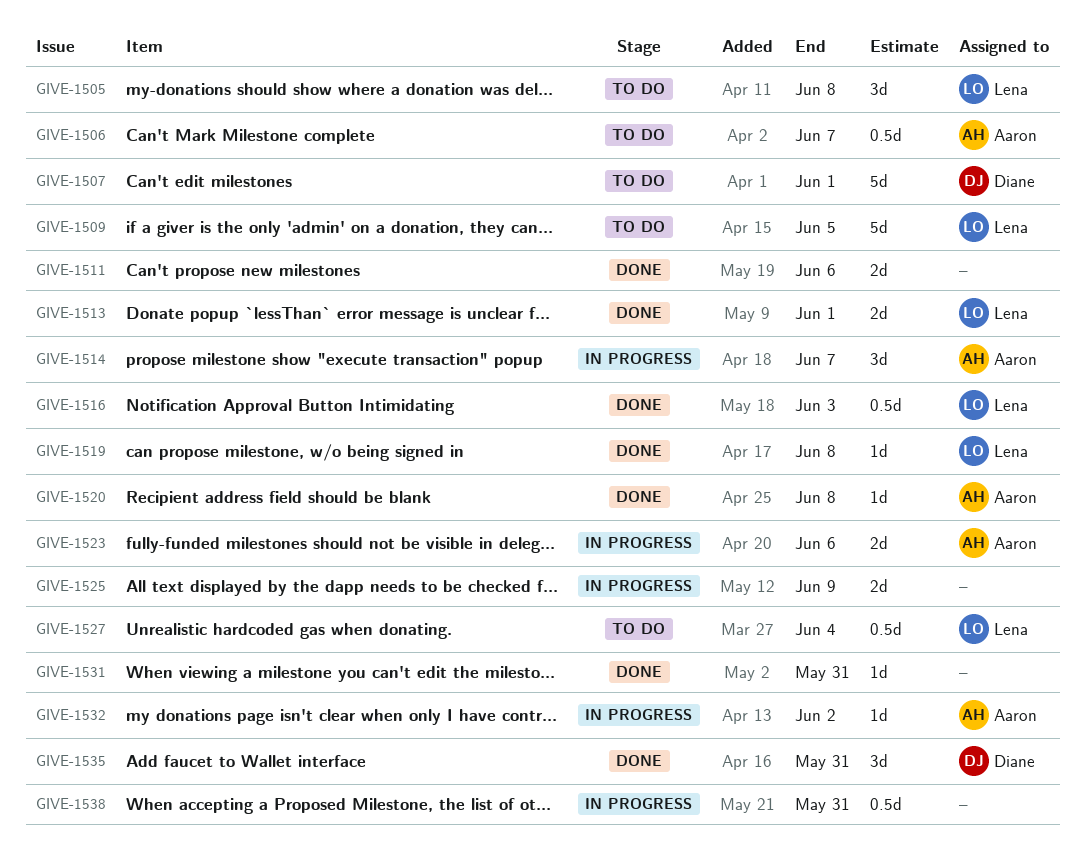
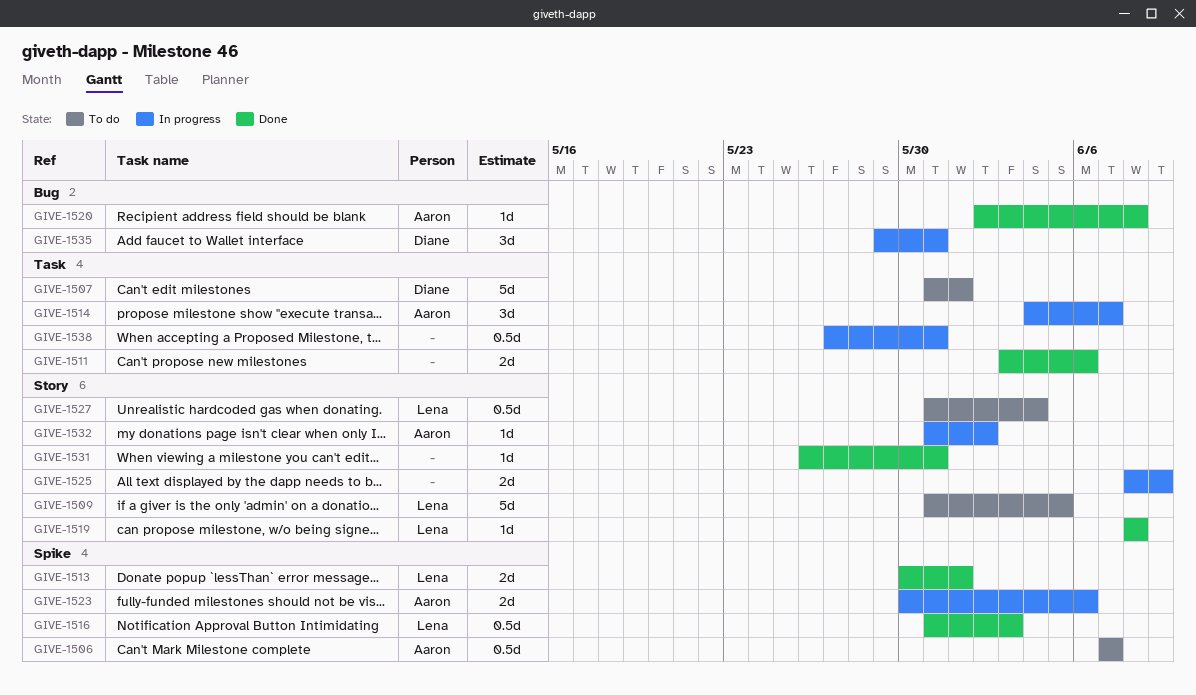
GIVE-1505: present -> none
GIVE-1535, status: Done -> In progress

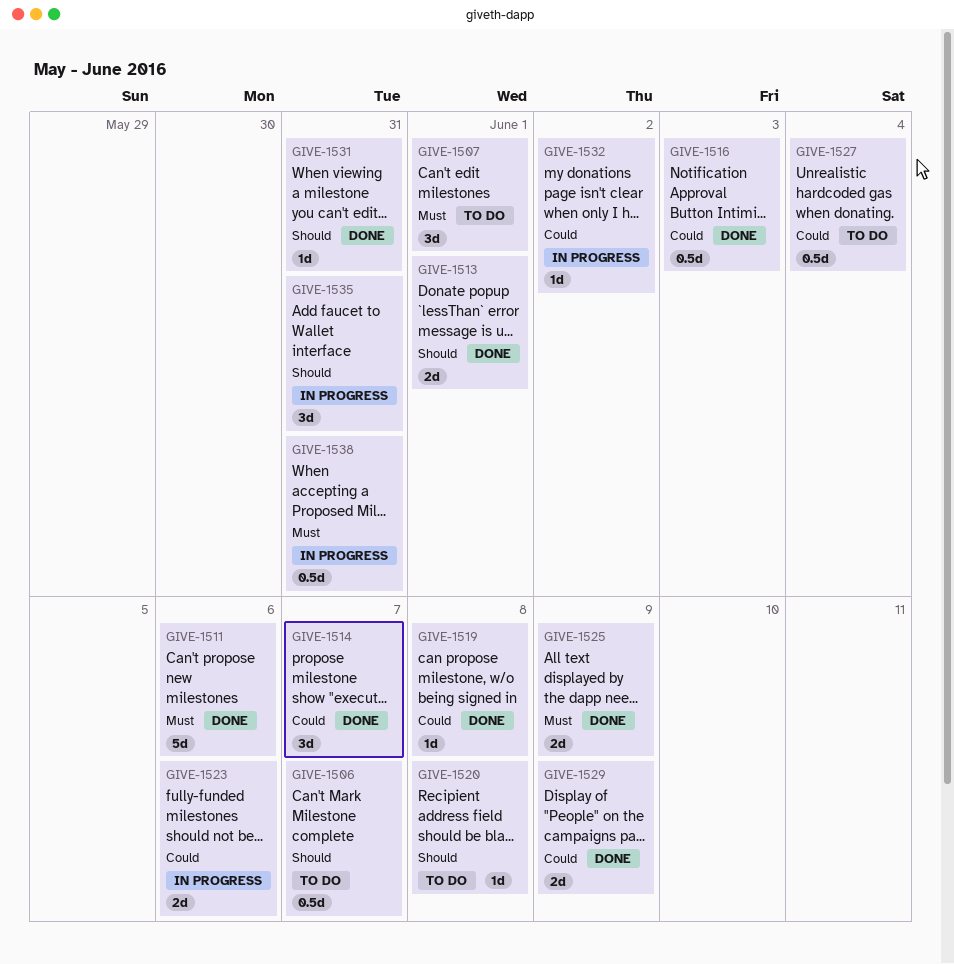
GIVE-1507, estimate: 5d -> 3d
GIVE-1509: present -> none
GIVE-1511, estimate: 2d -> 5d
GIVE-1514, status: In progress -> Done
GIVE-1520, status: Done -> To do
GIVE-1525, status: In progress -> Done
GIVE-1529: none -> present

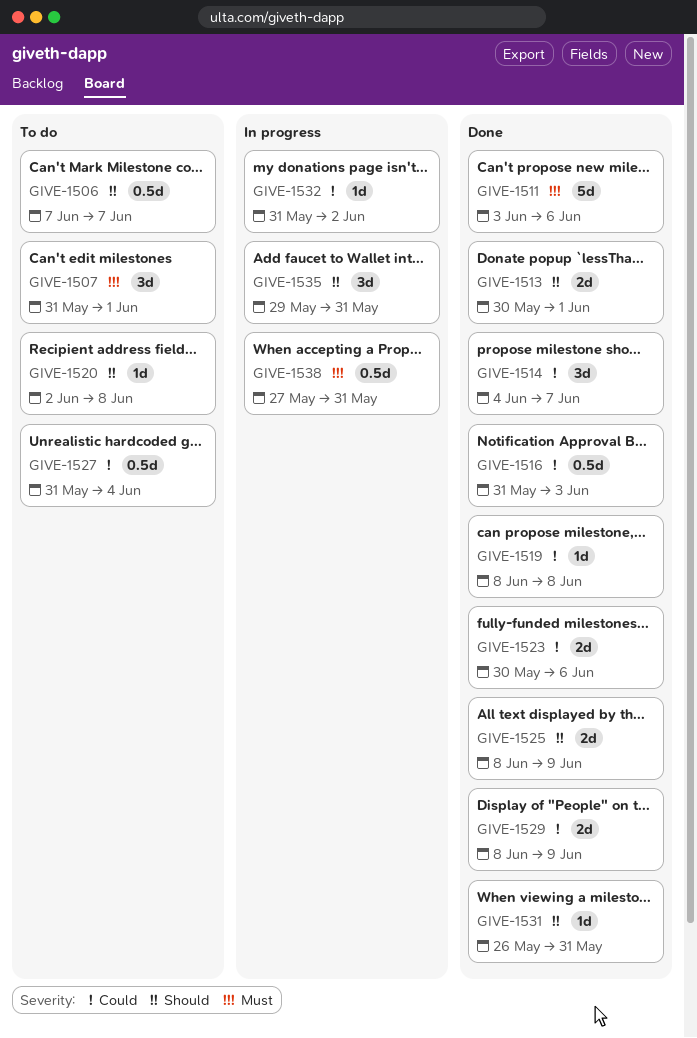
GIVE-1523, status: In progress -> Done
GIVE-1525, priority: Must -> Should

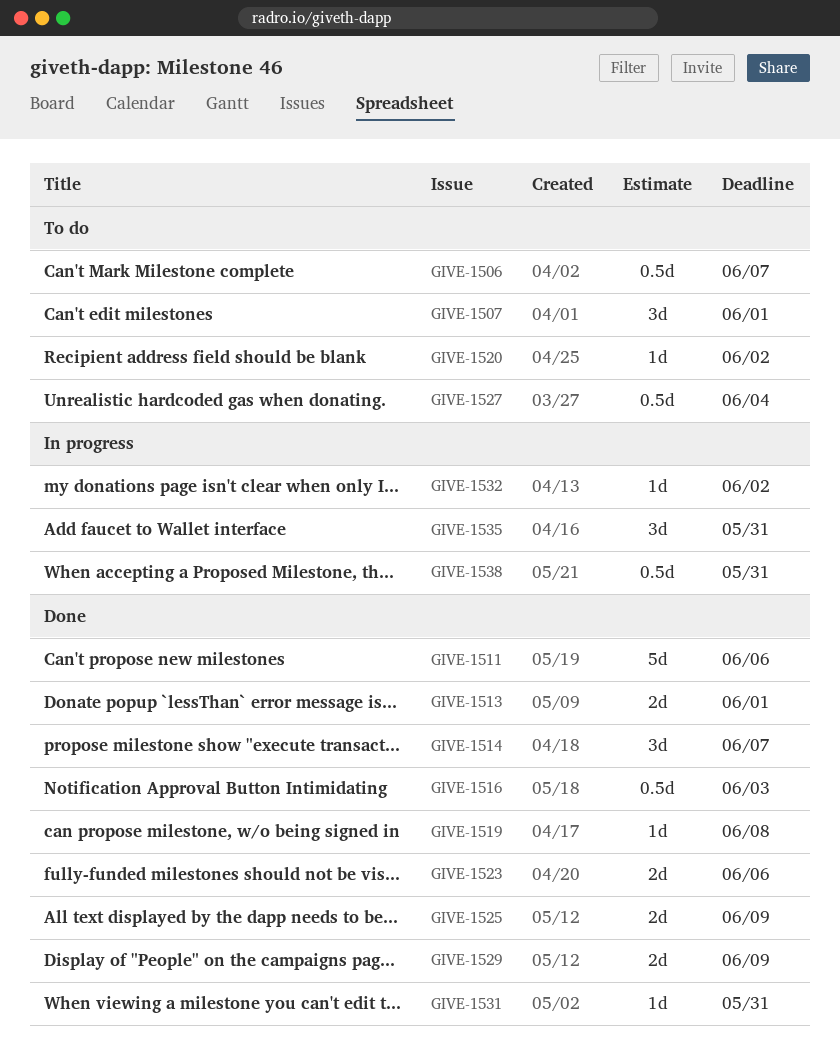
GIVE-1520, due: Jun 8 -> Jun 2

